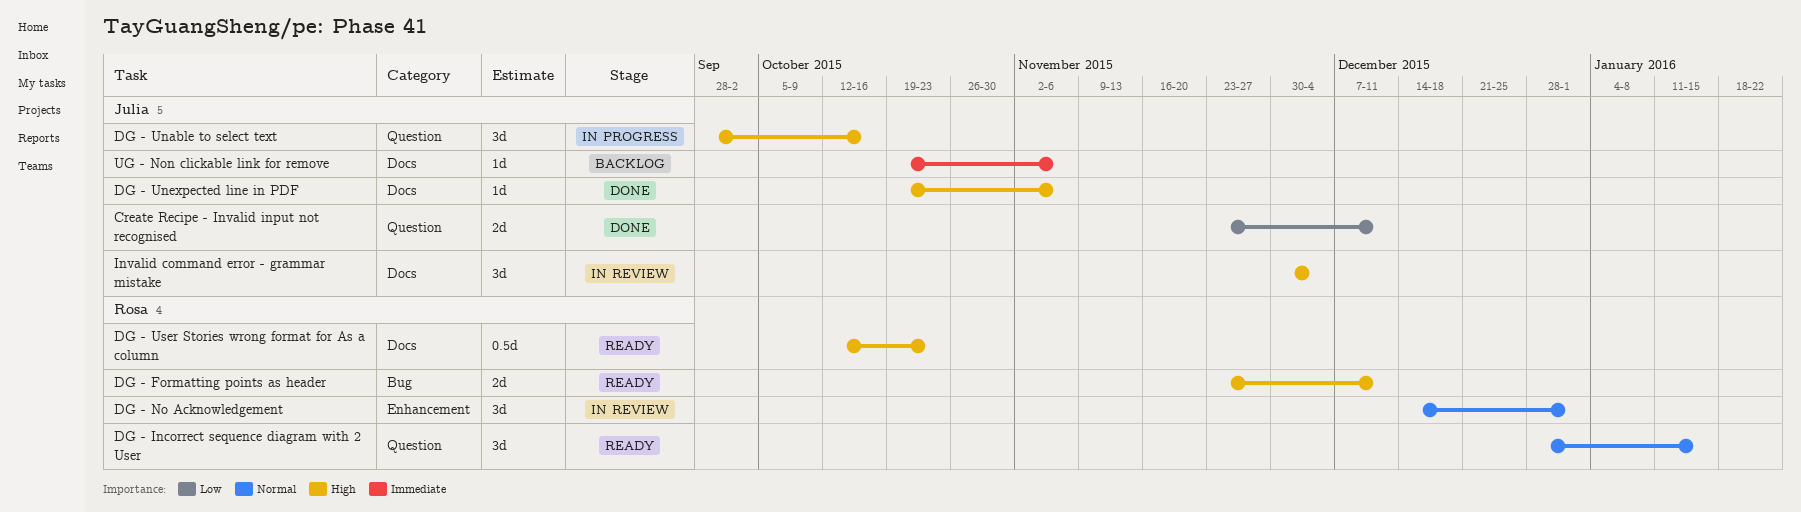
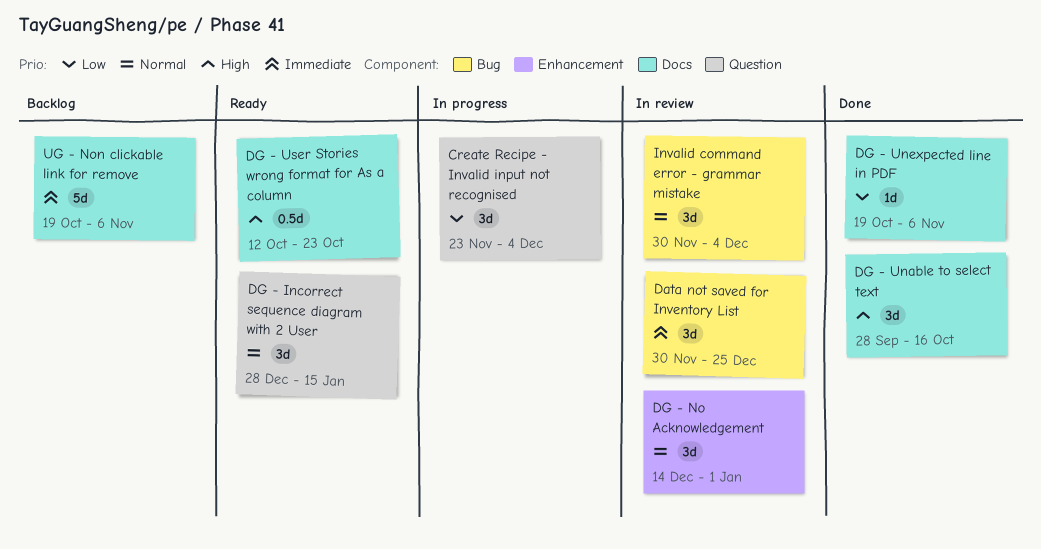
Create Recipe - Invalid input not recognised, status: Done -> In progress
Create Recipe - Invalid input not recognised, estimate: 2d -> 3d
Create Recipe - Invalid input not recognised, due: Dec 11 -> Dec 4
Data not saved for Inventory List: none -> present
DG - Formatting points as header: present -> none
DG - Unable to select text, status: In progress -> Done
DG - Unable to select text, label: Question -> Docs
DG - Unexpected line in PDF, priority: High -> Low
Invalid command error - grammar mistake, priority: High -> Normal
Invalid command error - grammar mistake, label: Docs -> Bug
UG - Non clickable link for remove, estimate: 1d -> 5d

